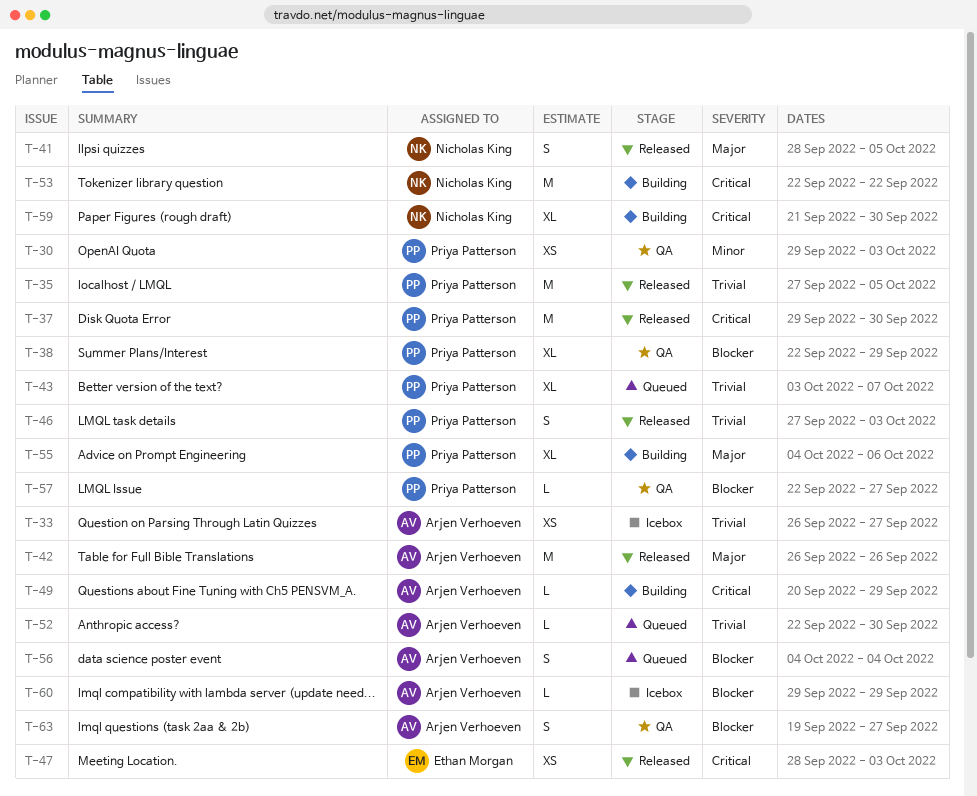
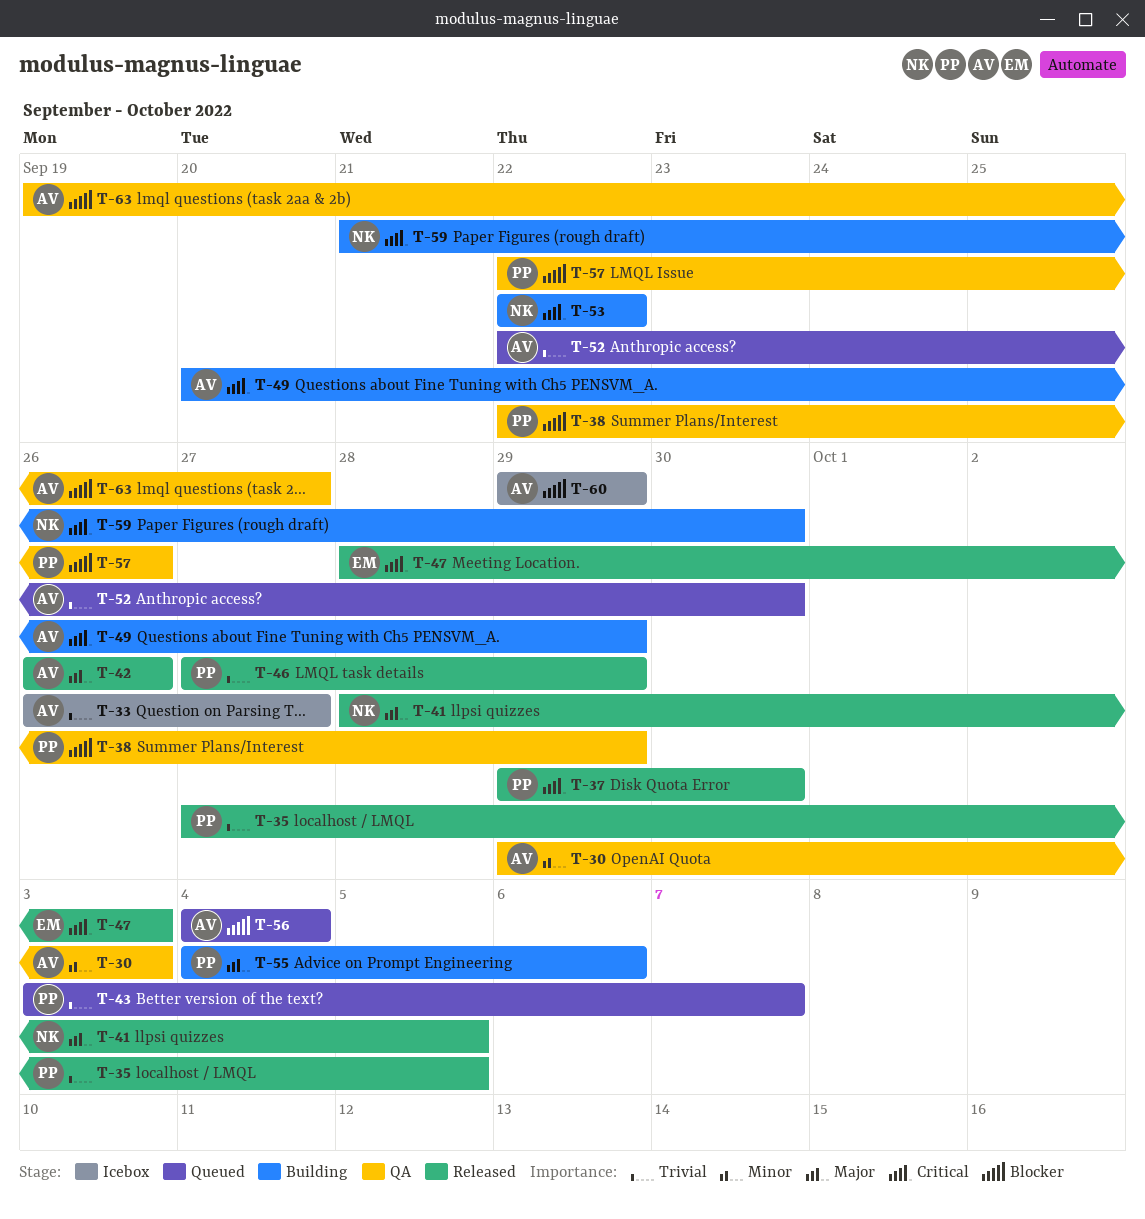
T-30, owner: Priya Patterson -> Arjen Verhoeven
T-46, due: Oct 3 -> Sep 29
T-57, due: Sep 27 -> Sep 26

